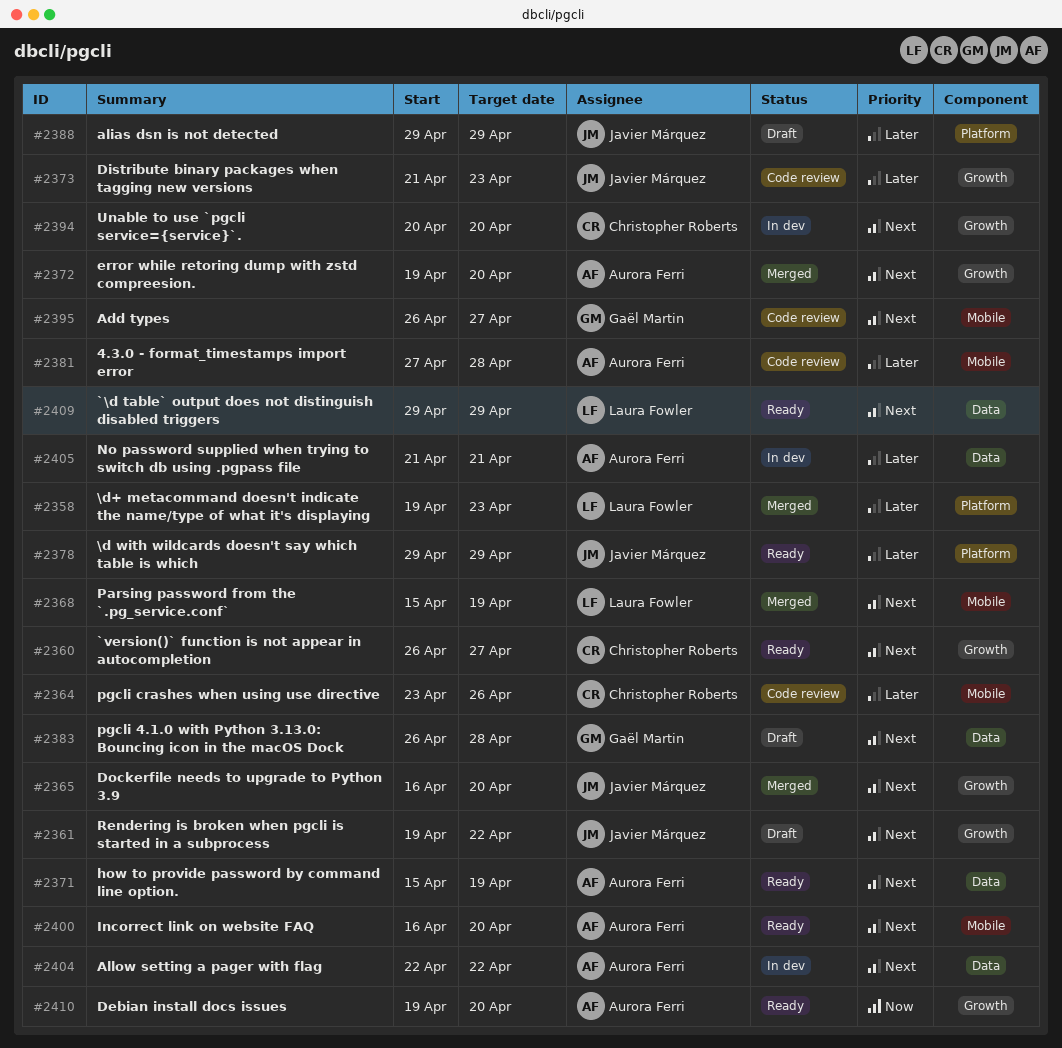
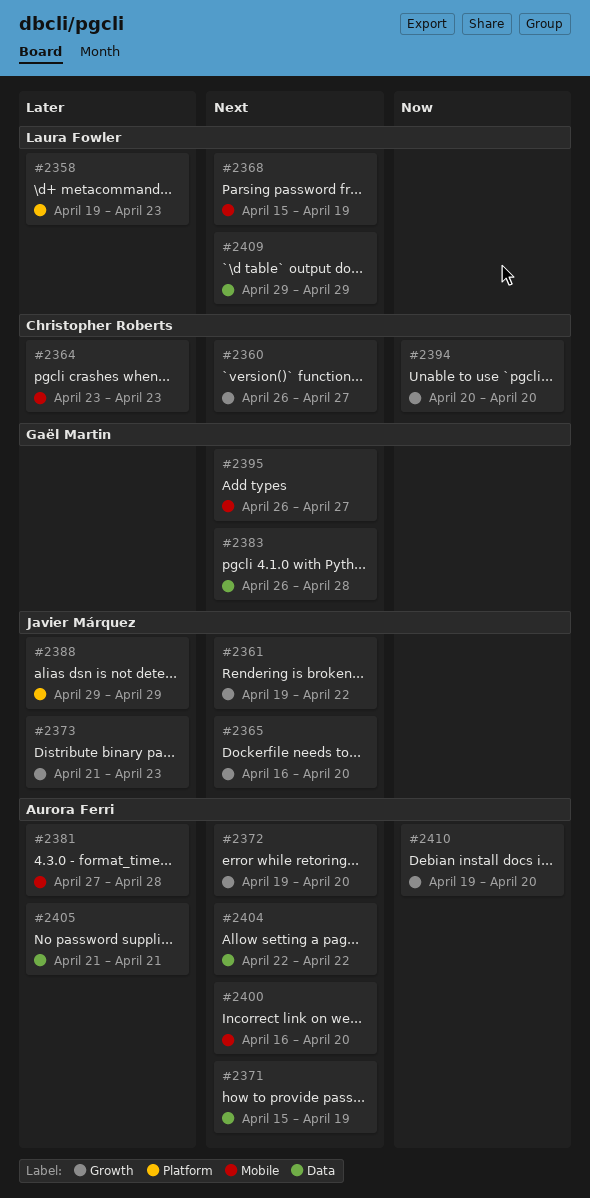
#2364, due: Apr 26 -> Apr 23
#2378: present -> none
#2394, priority: Next -> Now

